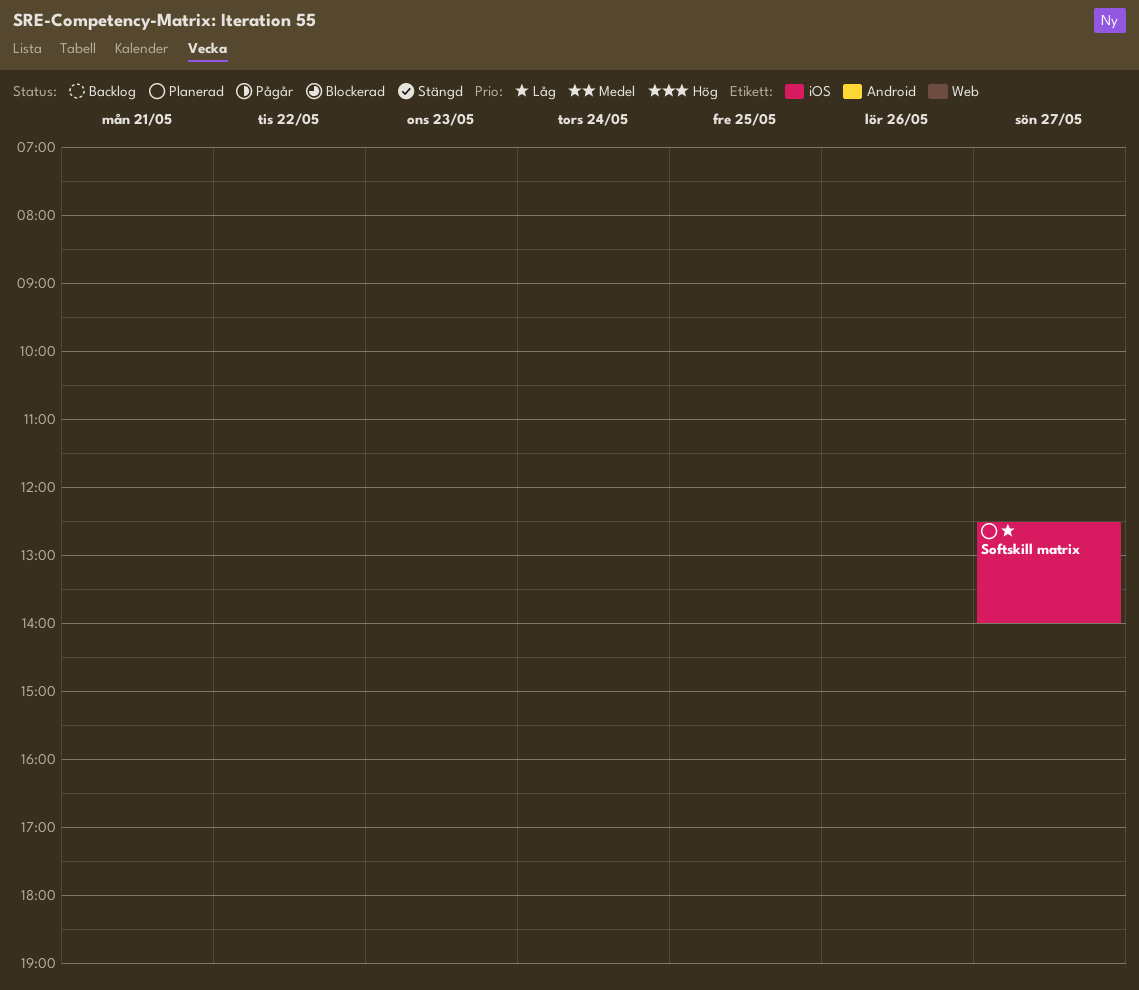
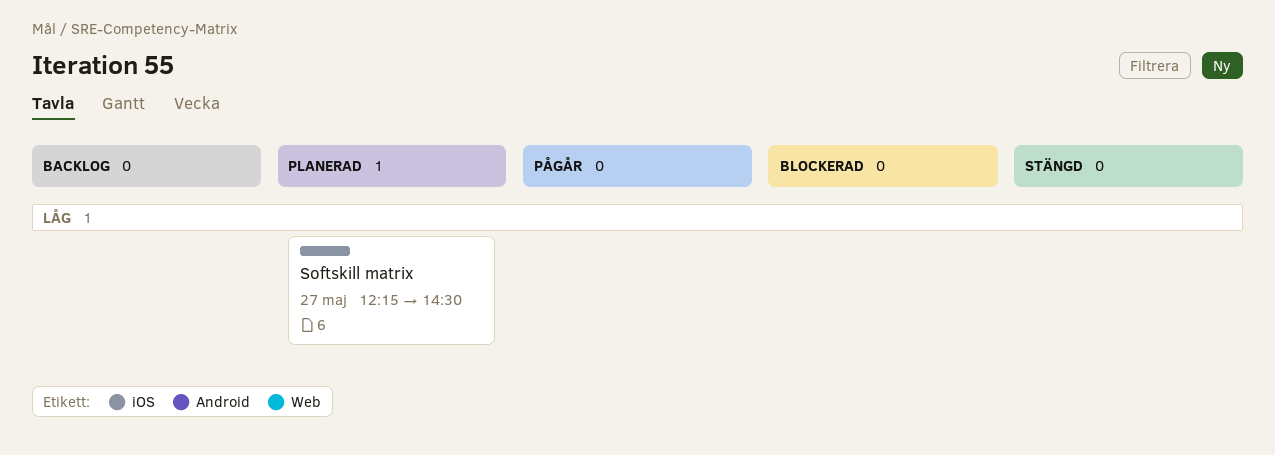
Softskill matrix, begins: 12:30 -> 12:15
Softskill matrix, ends: 14:00 -> 14:30

